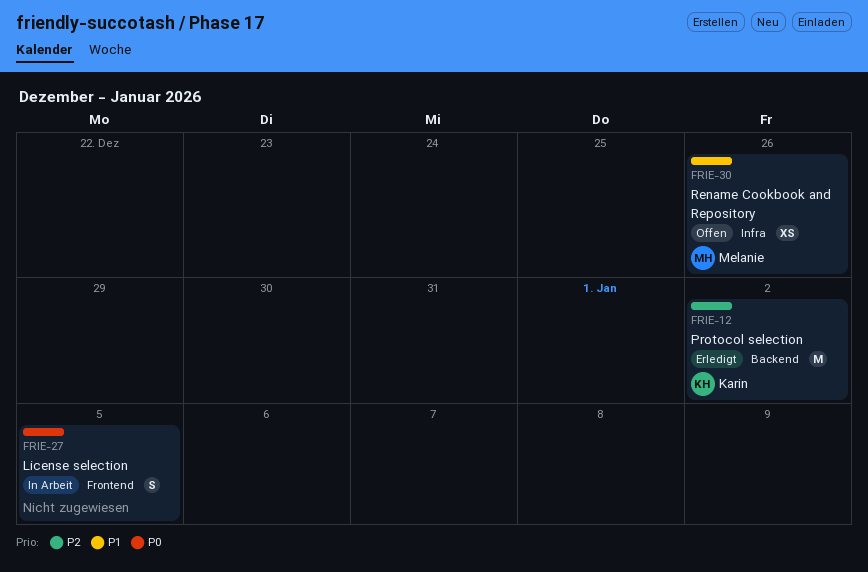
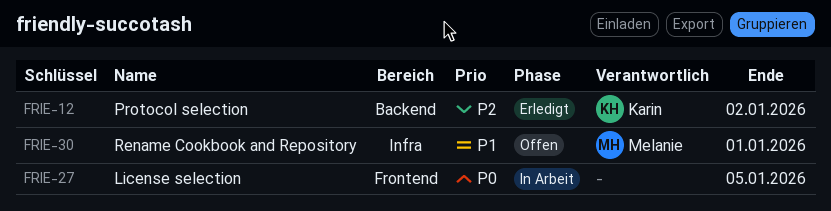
FRIE-30, due: Dec 26 -> Jan 1

